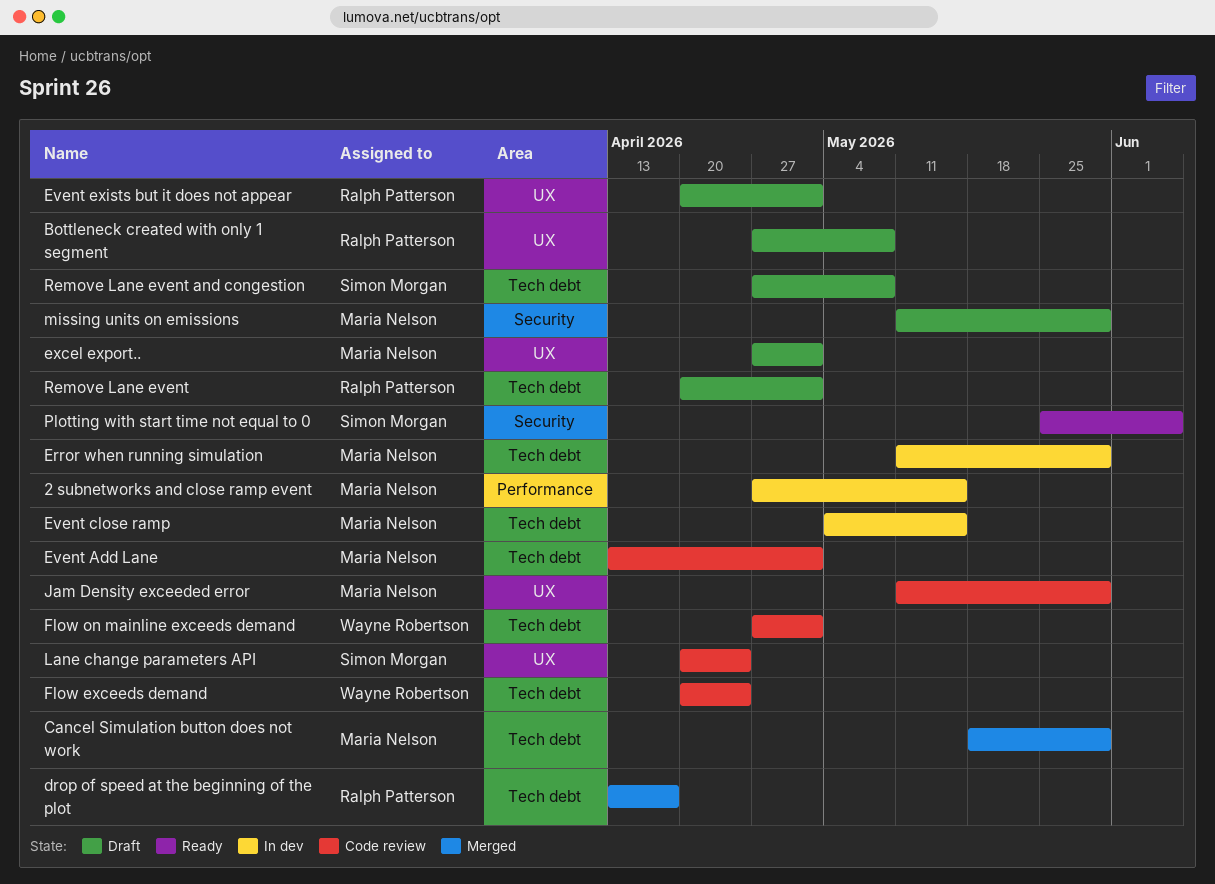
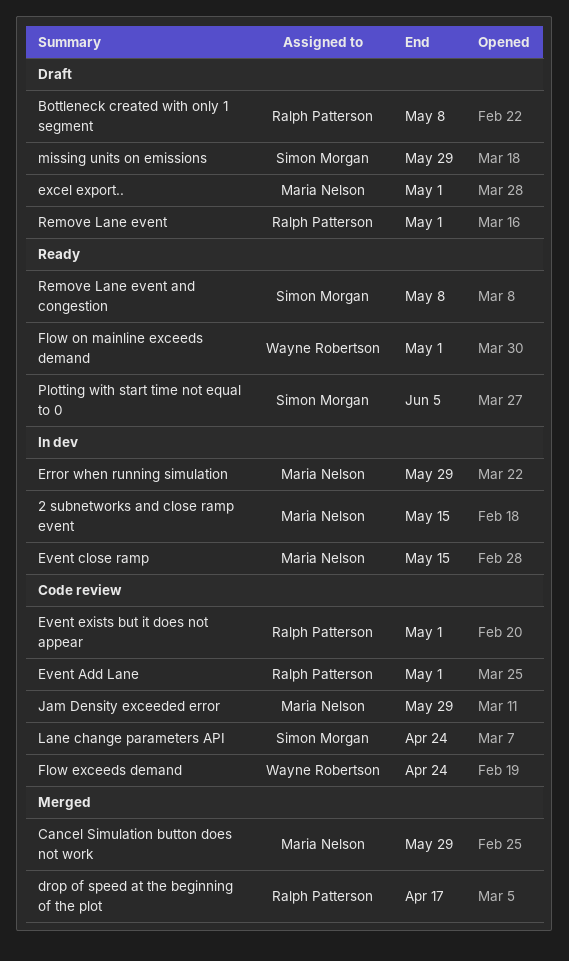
Event Add Lane, owner: Maria Nelson -> Ralph Patterson
Event exists but it does not appear, status: Draft -> Code review
Flow on mainline exceeds demand, status: Code review -> Ready
missing units on emissions, owner: Maria Nelson -> Simon Morgan
Remove Lane event and congestion, status: Draft -> Ready

